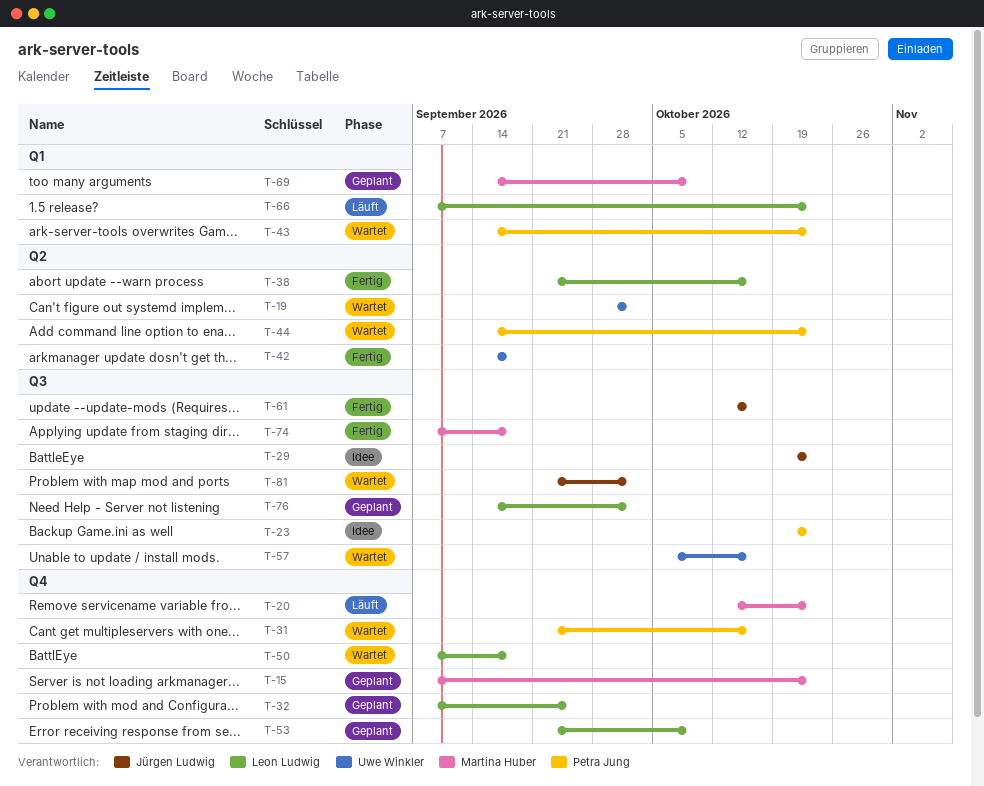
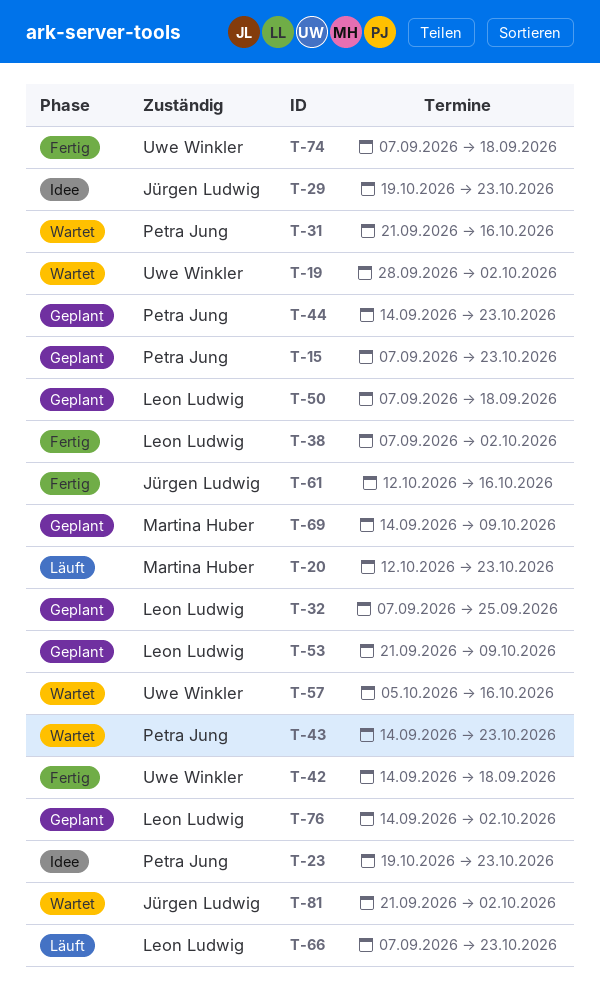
T-15, owner: Martina Huber -> Petra Jung
T-38, start: Sep 21 -> Sep 7
T-38, due: Oct 16 -> Oct 2
T-44, status: Wartet -> Geplant
T-50, status: Wartet -> Geplant
T-74, owner: Martina Huber -> Uwe Winkler

